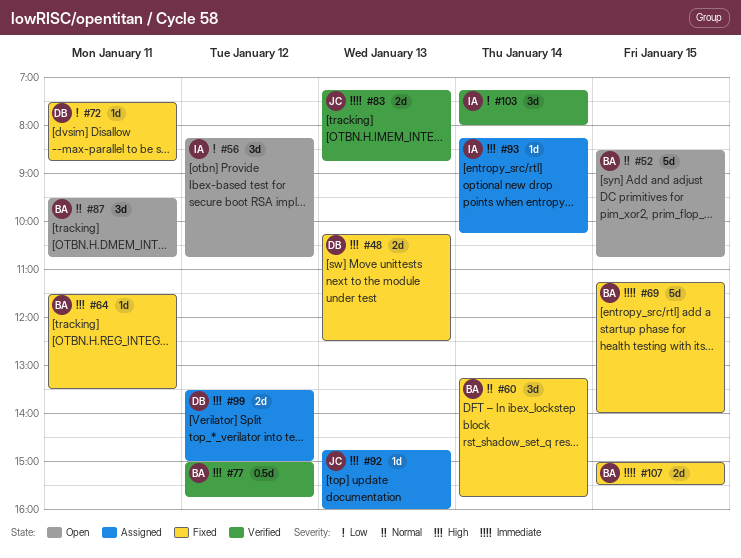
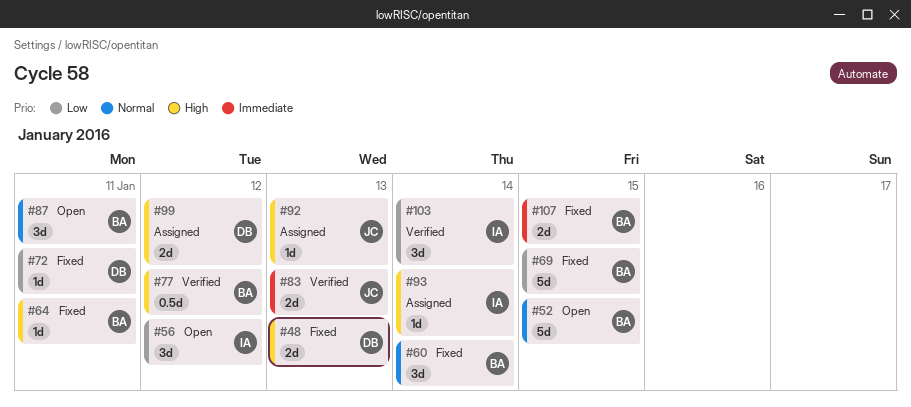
#69, priority: Immediate -> Low

